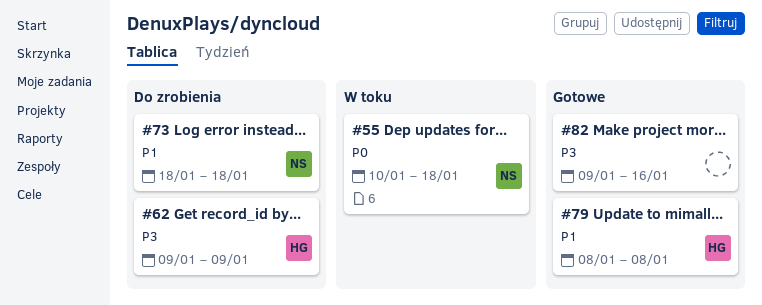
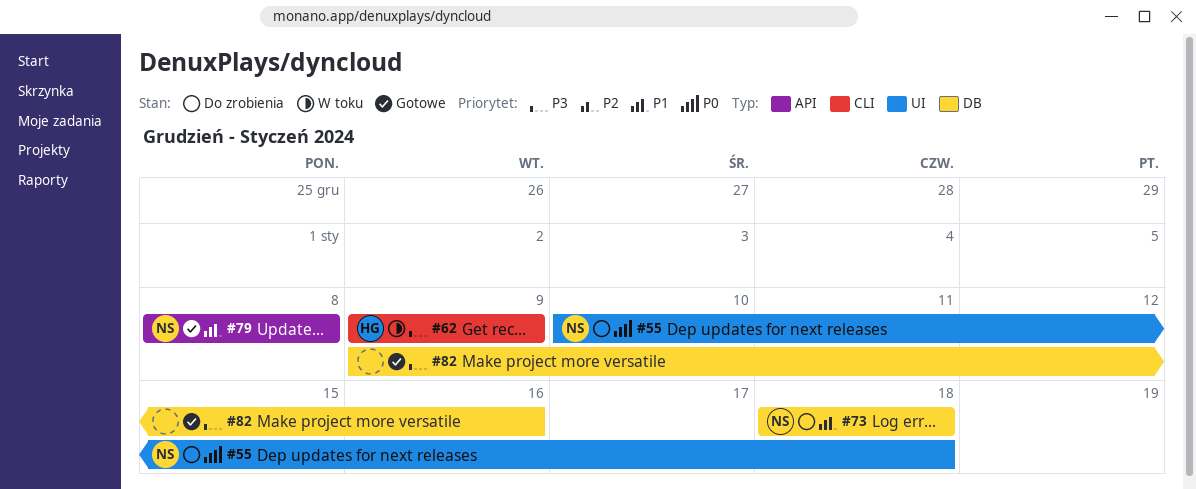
#55, status: W toku -> Do zrobienia
#62, status: Do zrobienia -> W toku
#79, owner: HG -> NS

